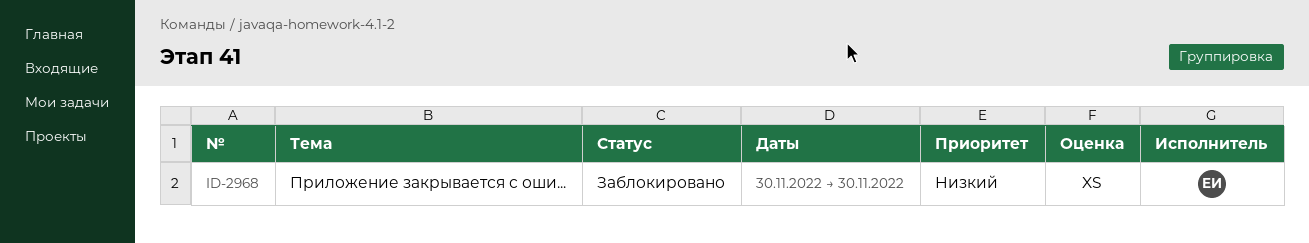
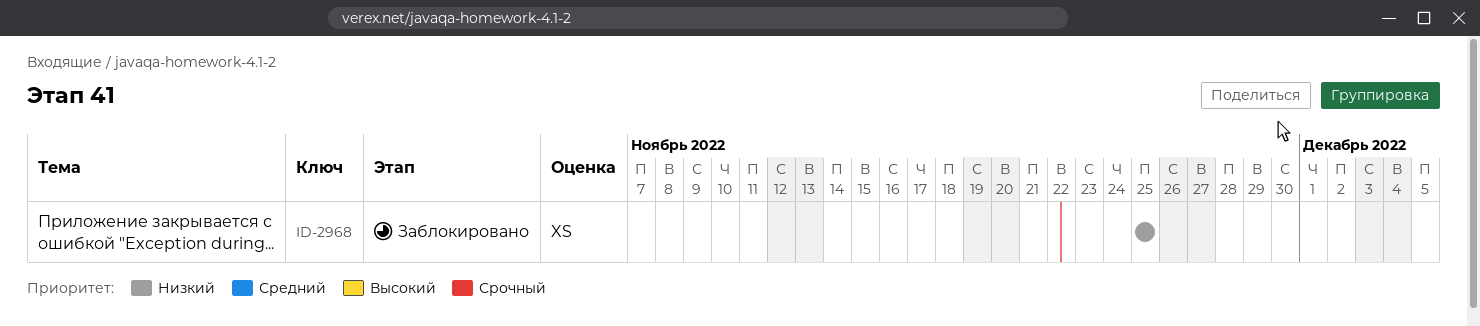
ID-2968, start: Nov 30 -> Nov 25
ID-2968, due: Nov 30 -> Nov 25

